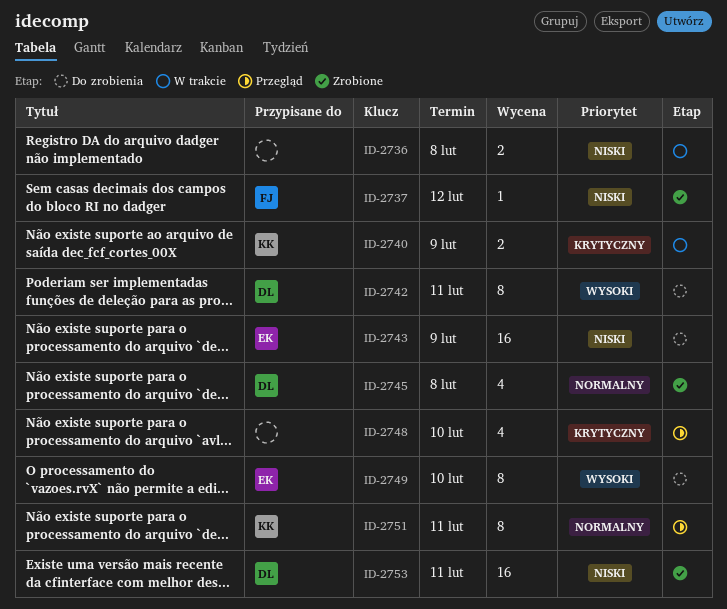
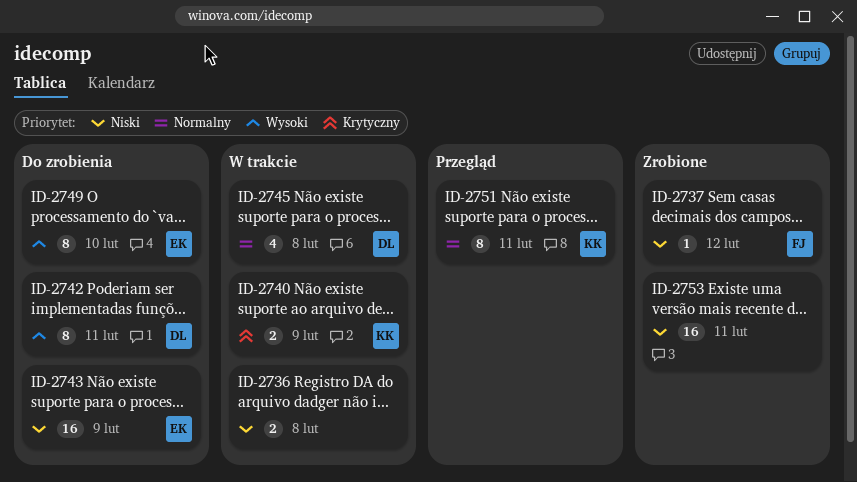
ID-2745, status: Zrobione -> W trakcie
ID-2748: present -> none
ID-2753, owner: DL -> none

